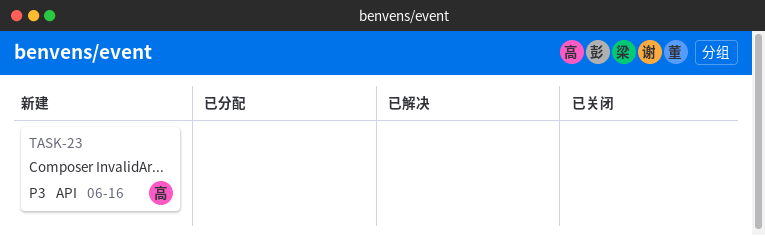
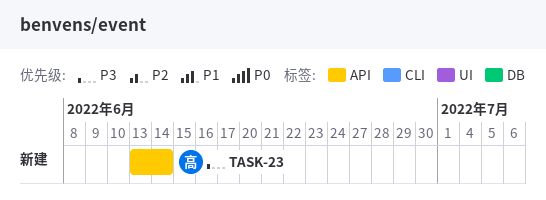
TASK-23, due: Jun 16 -> Jun 14

